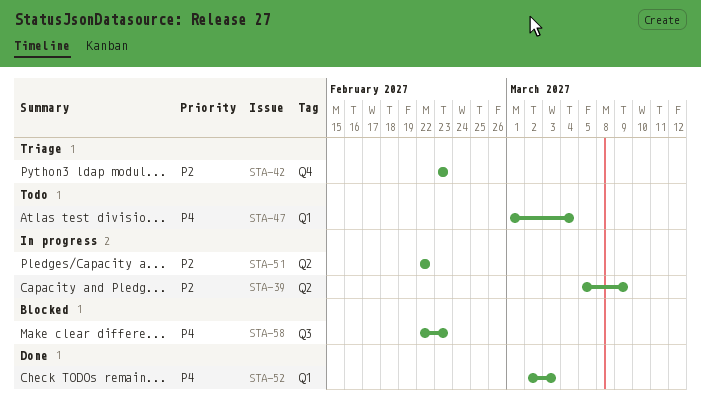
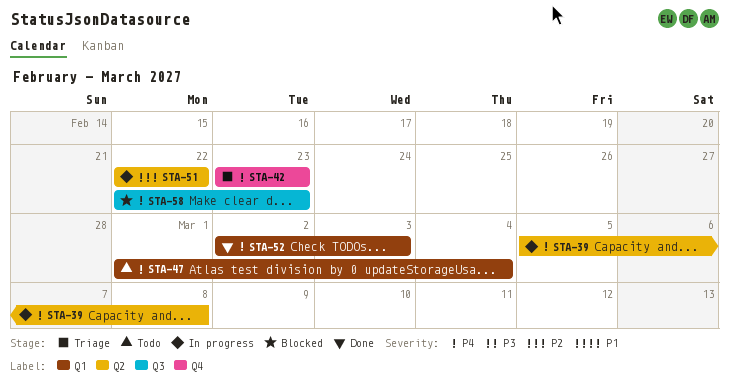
STA-39, priority: P2 -> P4
STA-39, due: Mar 9 -> Mar 8
STA-42, priority: P2 -> P4

